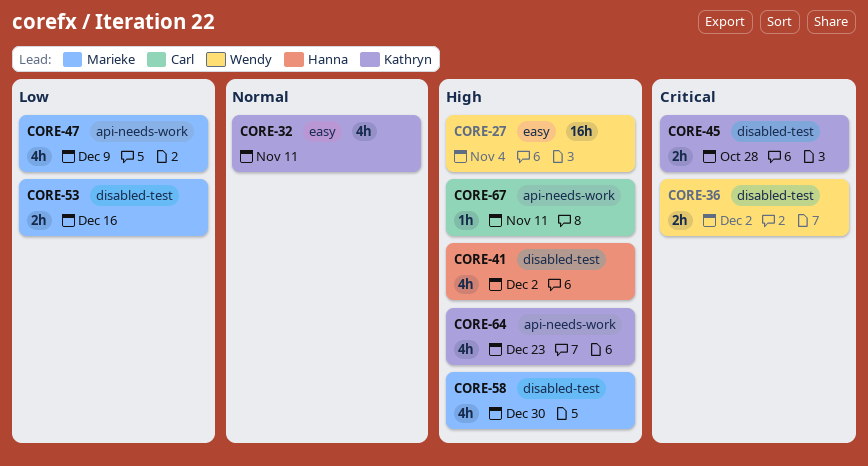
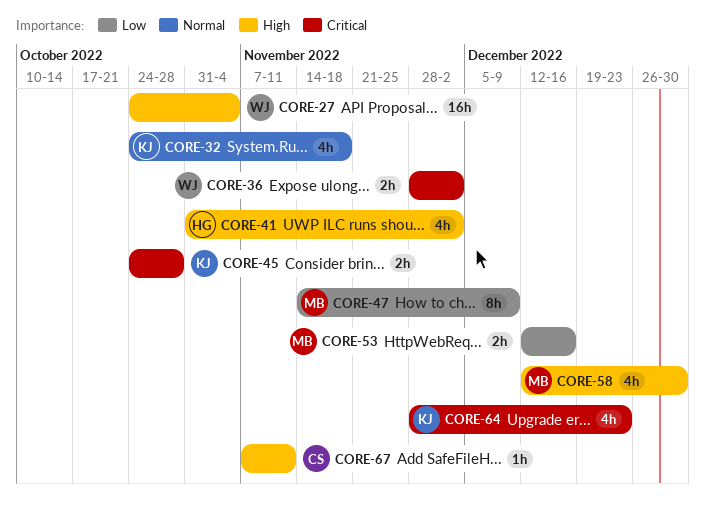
CORE-32, due: Nov 11 -> Nov 18
CORE-47, estimate: 4h -> 8h
CORE-64, priority: High -> Critical

